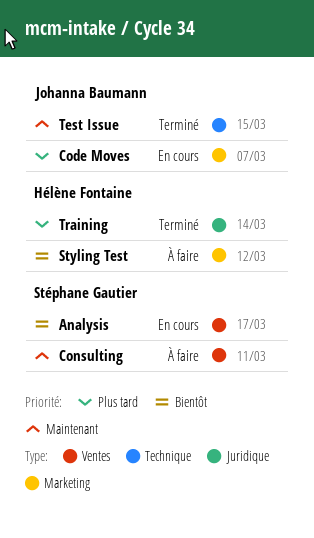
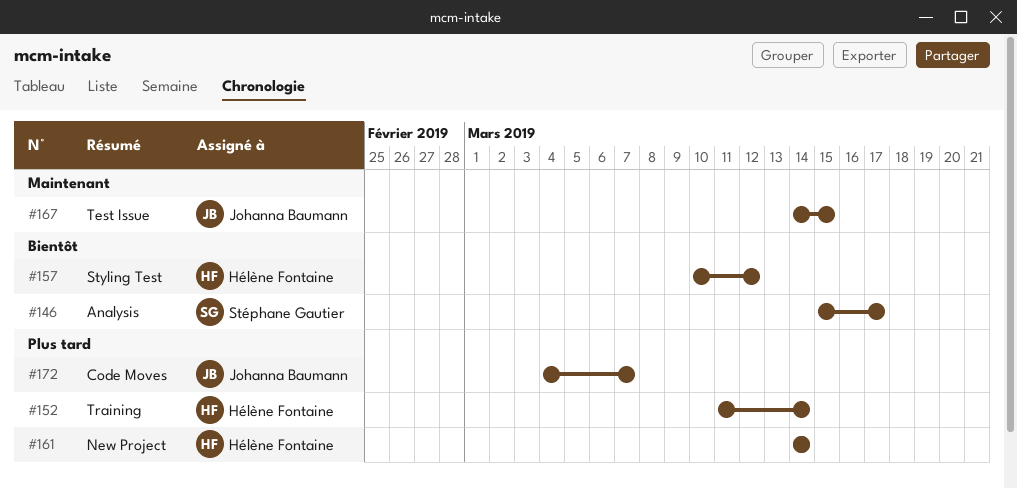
Consulting: present -> none
New Project: none -> present

